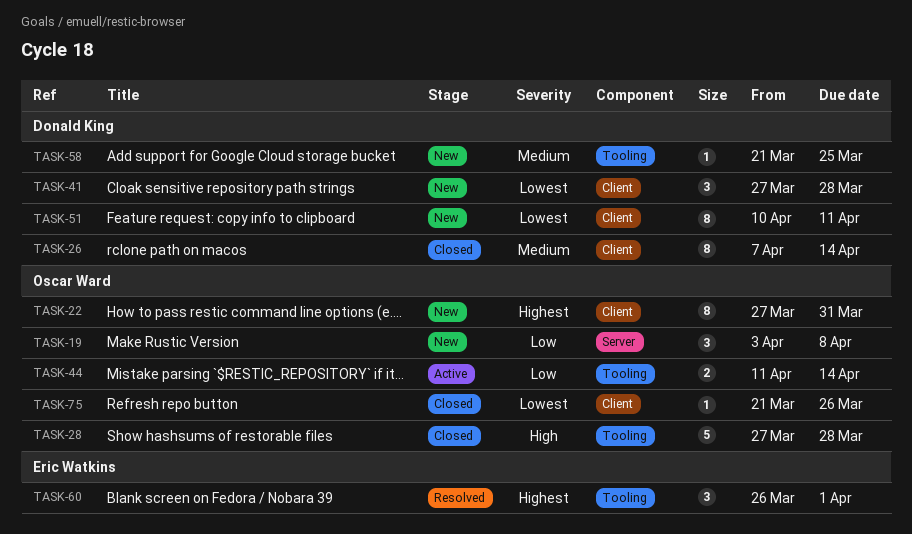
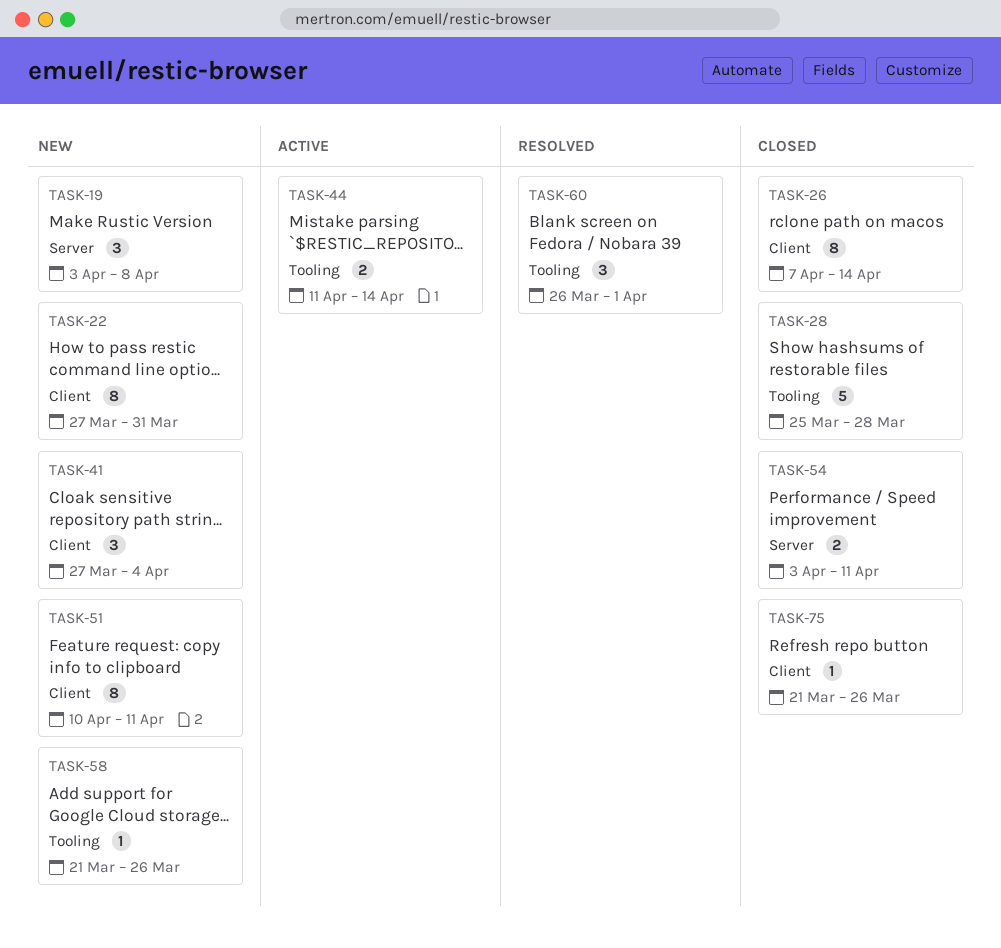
TASK-28, start: Mar 27 -> Mar 25
TASK-41, due: Mar 28 -> Apr 4
TASK-54: none -> present
TASK-58, due: Mar 25 -> Mar 26

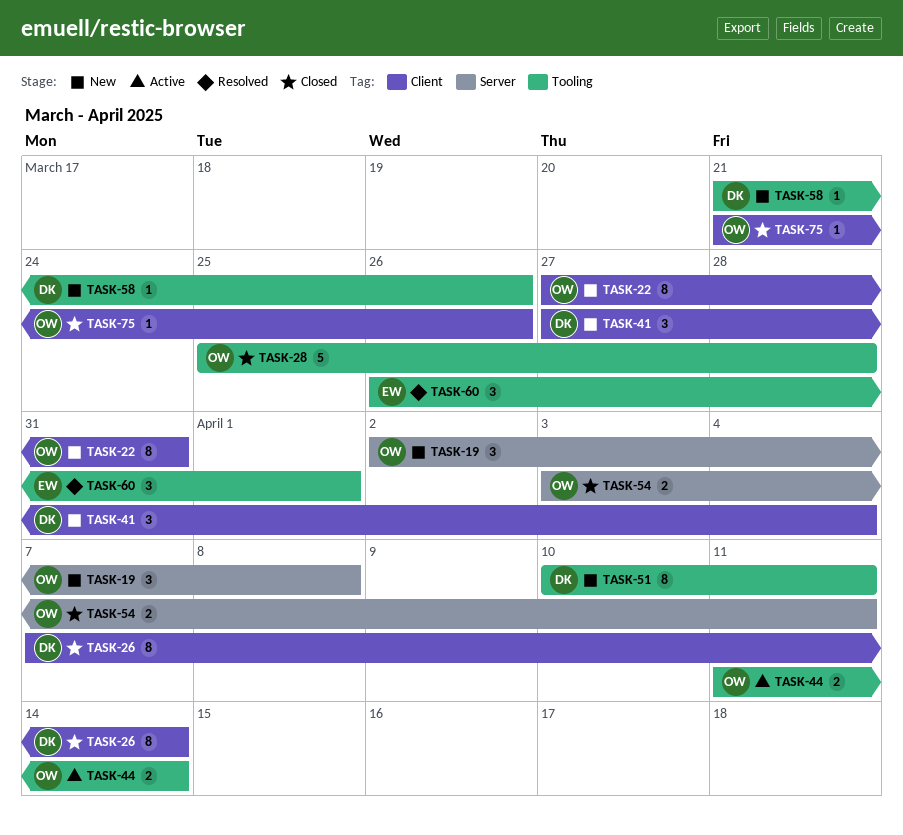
TASK-19, start: Apr 3 -> Apr 2
TASK-51, label: Client -> Tooling

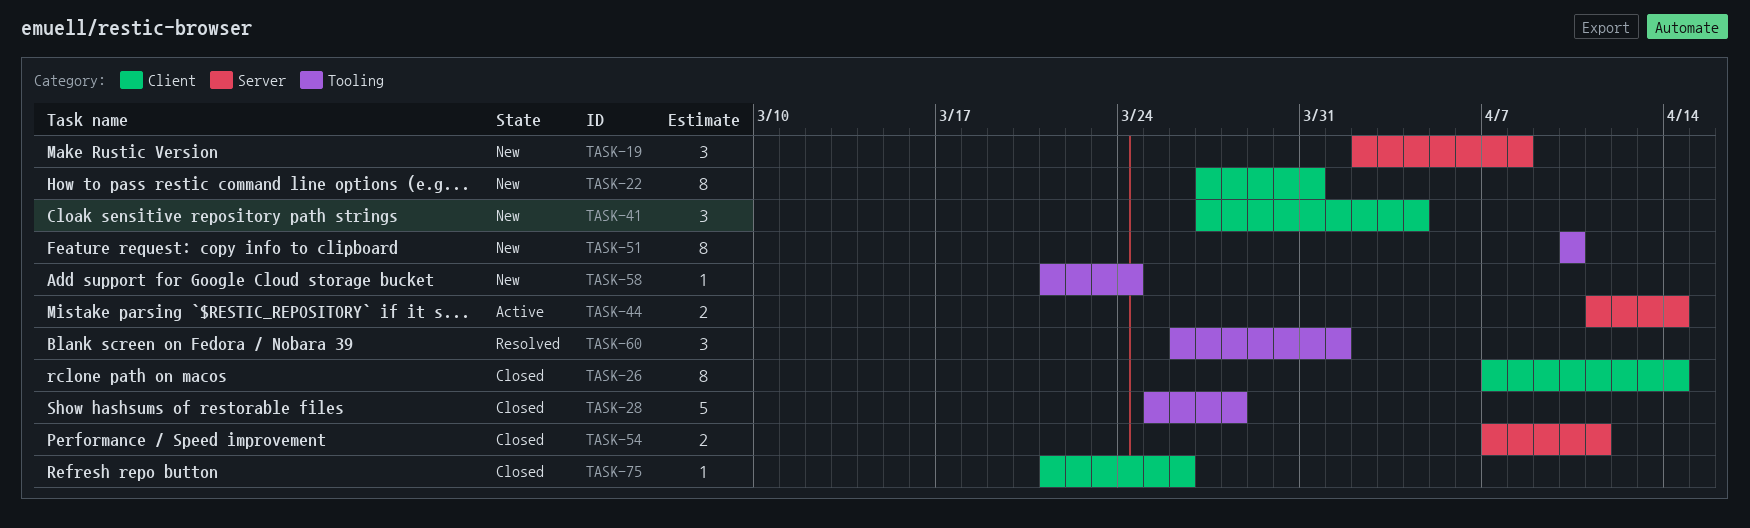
TASK-44, label: Tooling -> Server
TASK-51, due: Apr 11 -> Apr 10
TASK-54, start: Apr 3 -> Apr 7
TASK-58, due: Mar 26 -> Mar 24

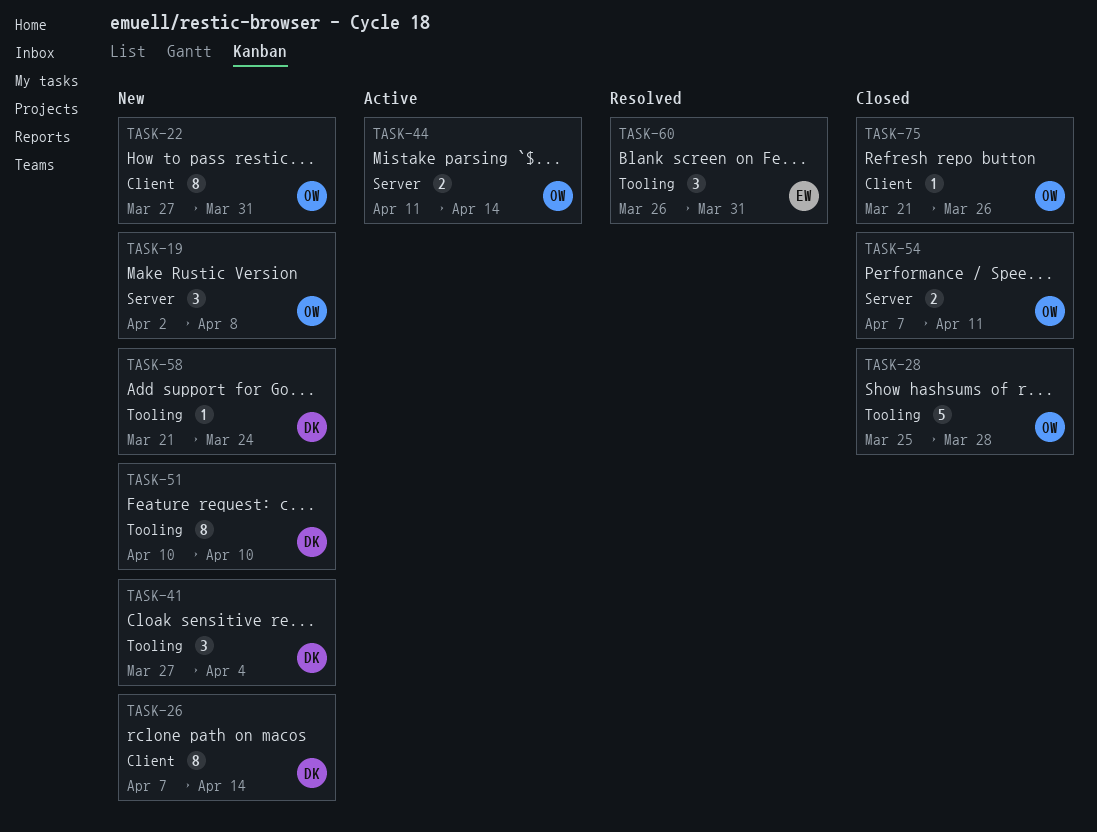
TASK-26, status: Closed -> New
TASK-41, label: Client -> Tooling
TASK-60, due: Apr 1 -> Mar 31

